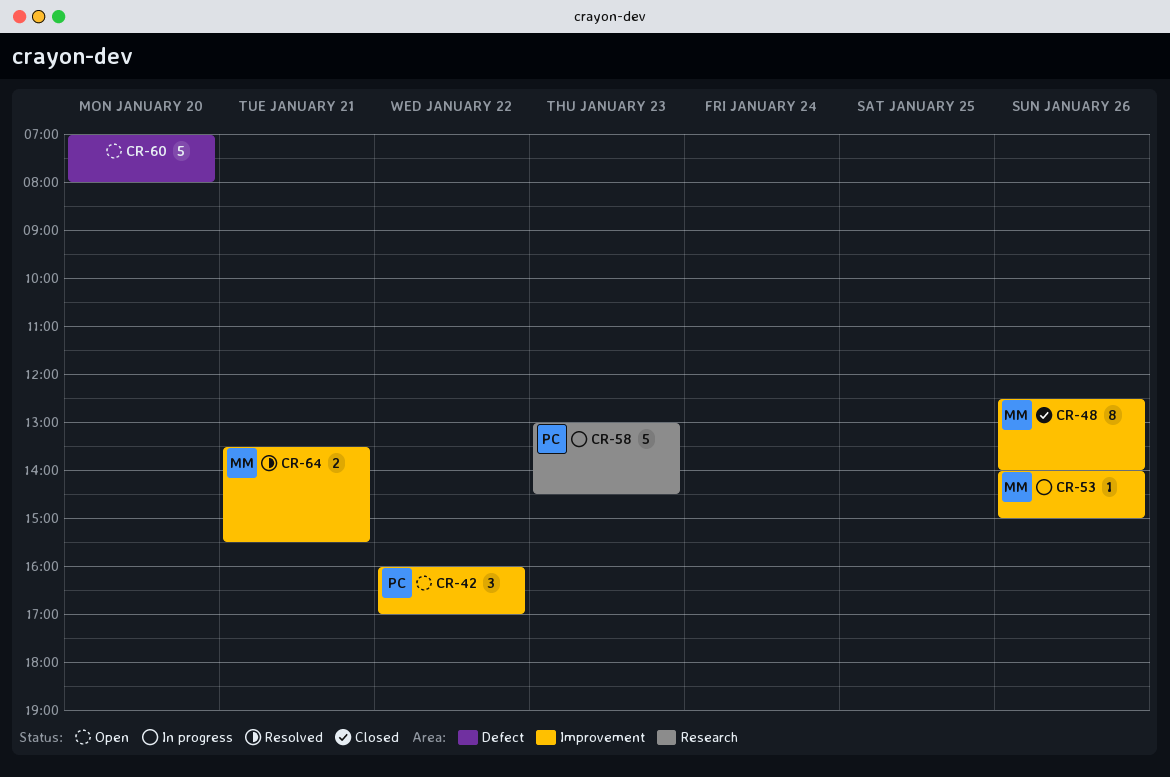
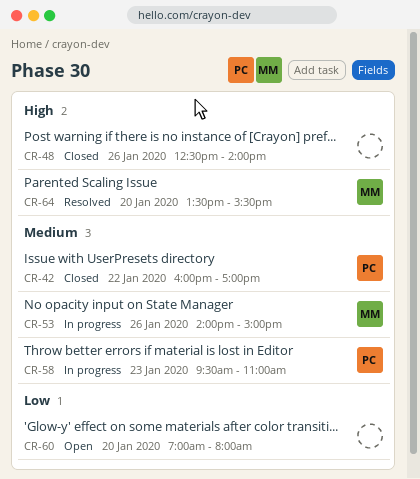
CR-42, status: Open -> Closed
CR-48, owner: MM -> none
CR-58, begins: 13:00 -> 09:30
CR-58, ends: 14:30 -> 11:00
CR-64, day: Jan 21 -> Jan 20

